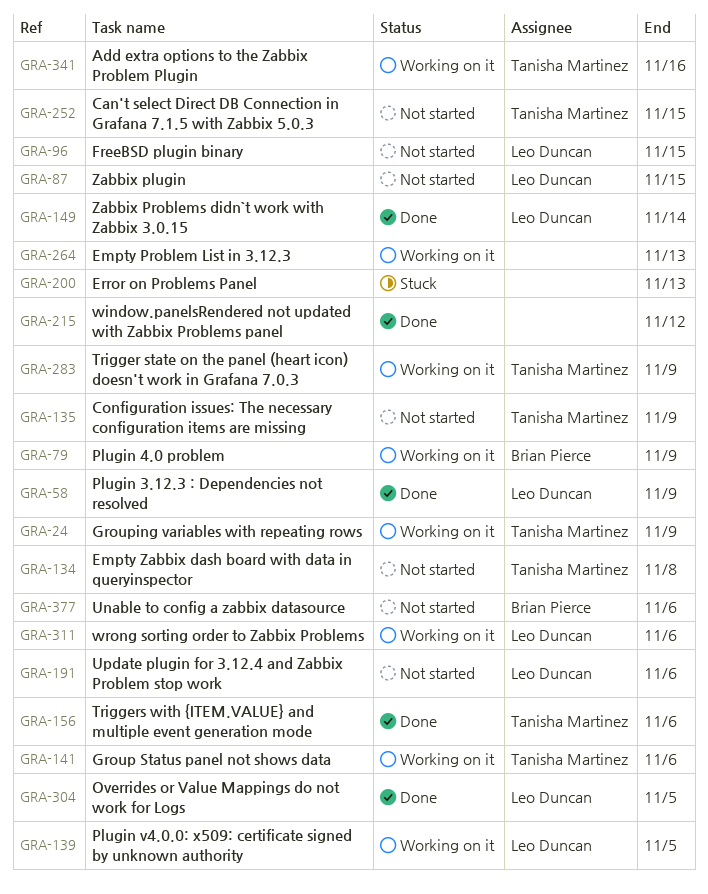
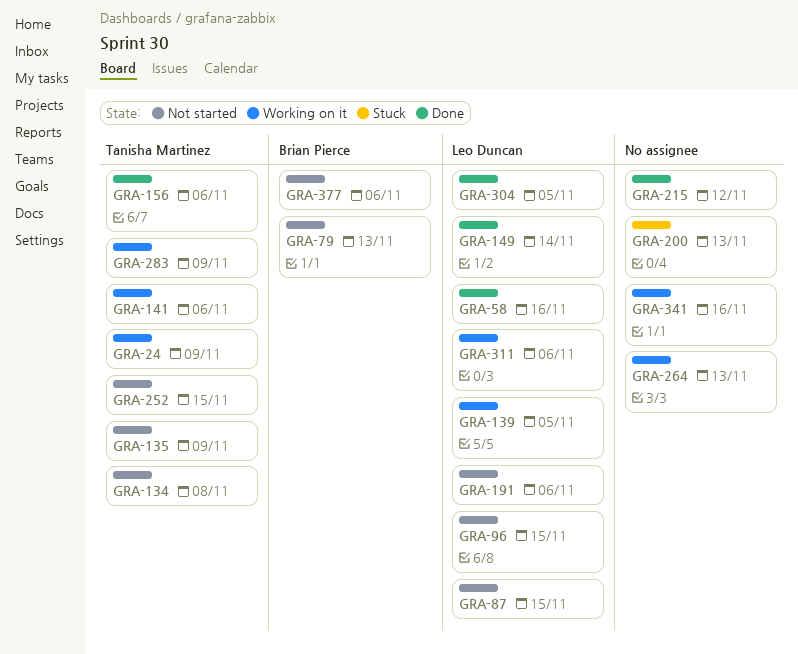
GRA-58, due: Nov 9 -> Nov 16
GRA-79, status: Working on it -> Not started
GRA-79, due: Nov 9 -> Nov 13
GRA-341, owner: Tanisha Martinez -> none

